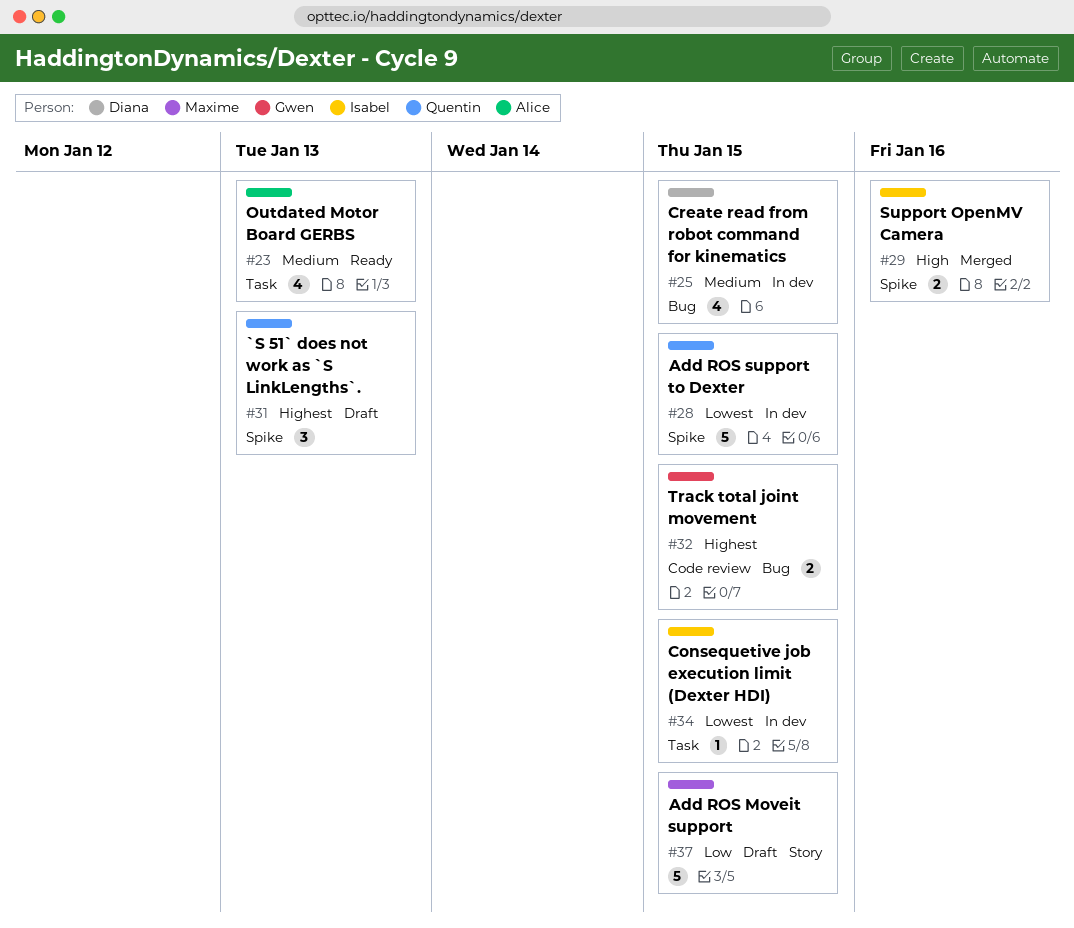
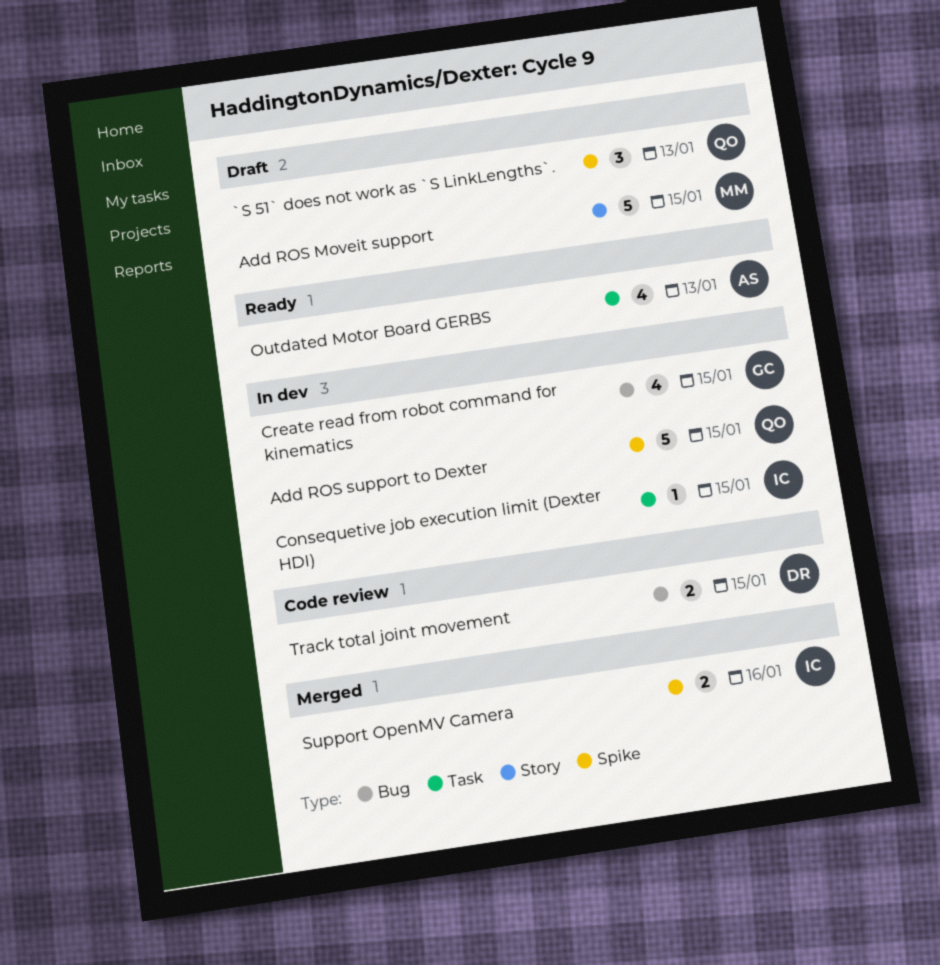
Create read from robot command for kinematics, owner: Diana -> Gwen
Track total joint movement, owner: Gwen -> Diana

